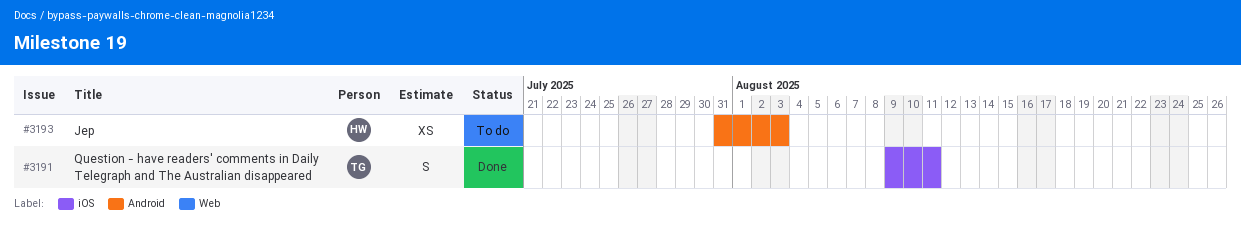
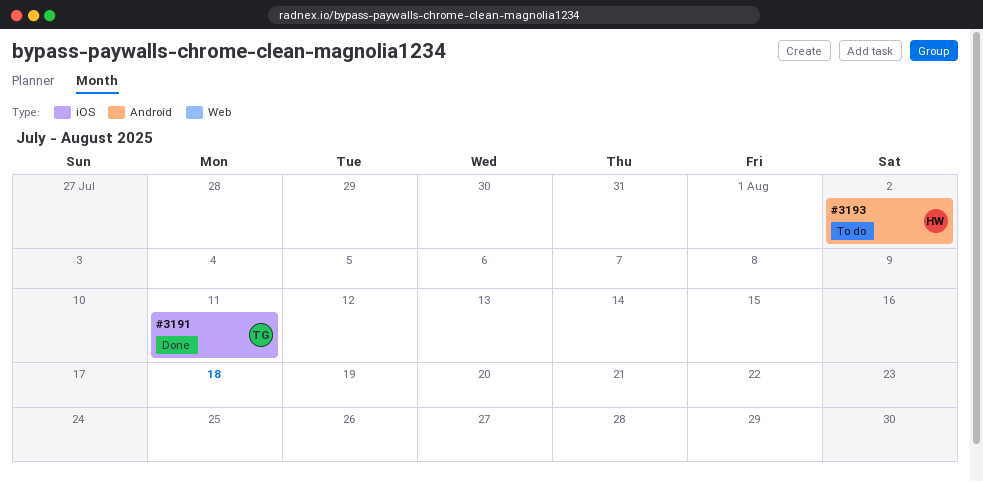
#3193, due: Aug 3 -> Aug 2

